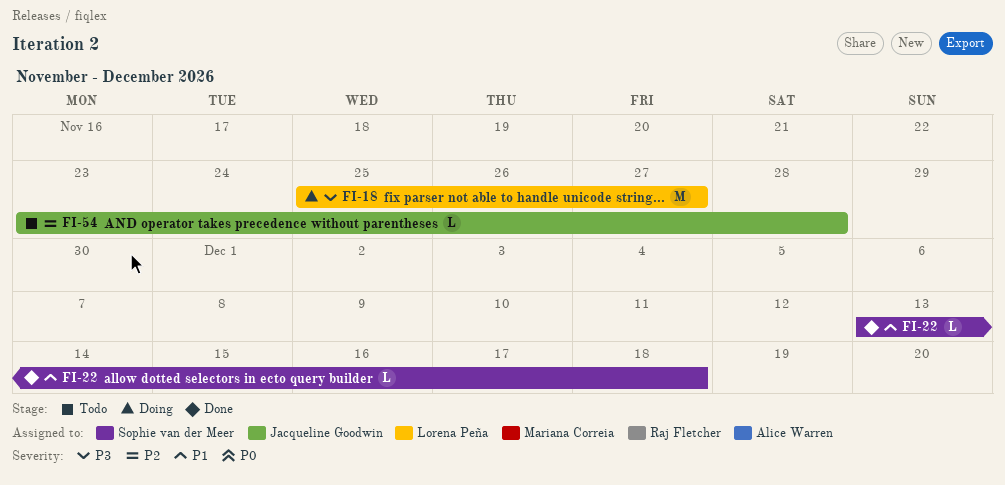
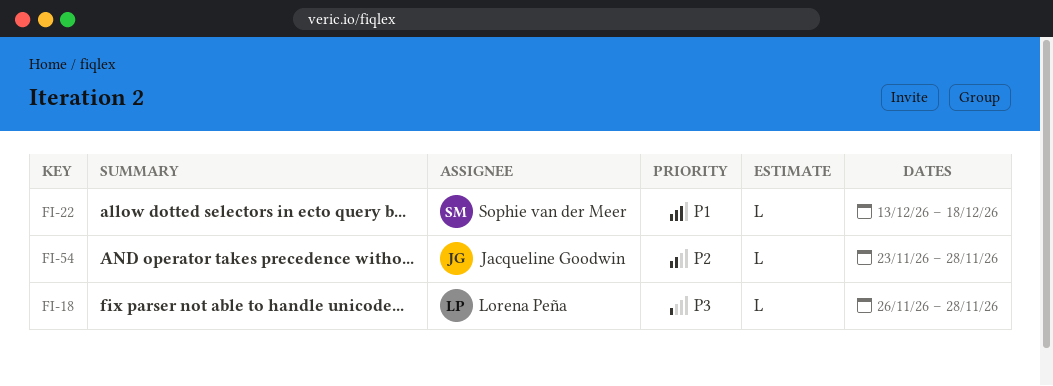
FI-18, estimate: M -> L
FI-18, start: Nov 25 -> Nov 26
FI-18, due: Nov 27 -> Nov 28

